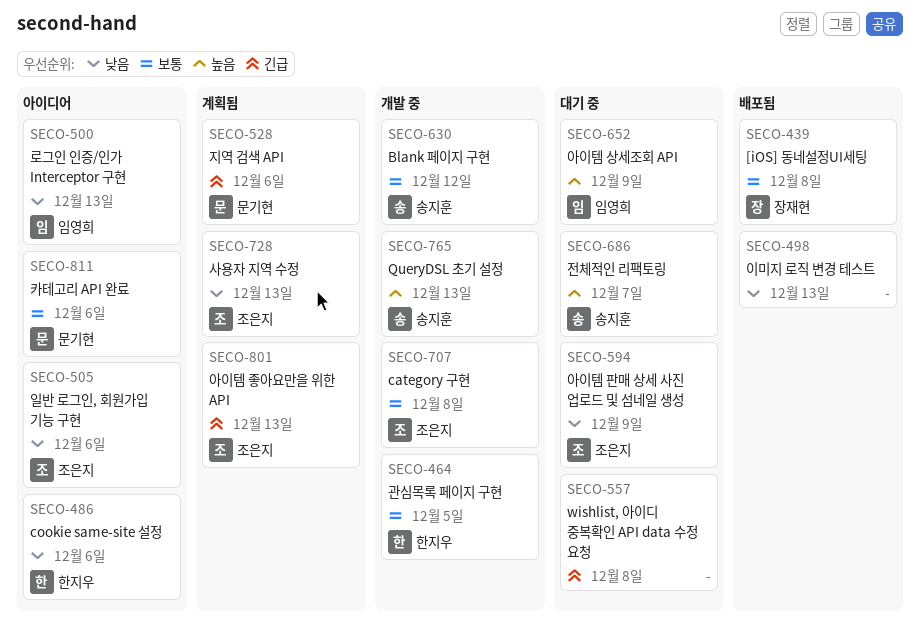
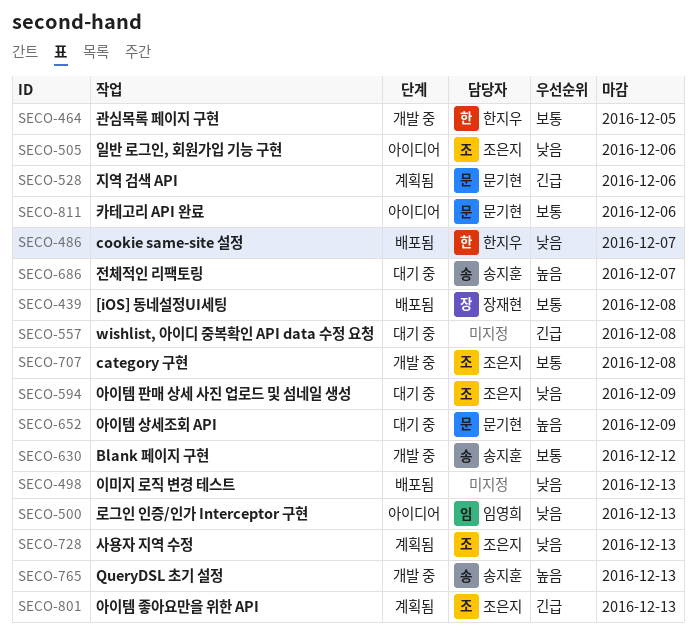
SECO-486, status: 아이디어 -> 배포됨
SECO-486, due: Dec 6 -> Dec 7
SECO-652, owner: 임영희 -> 문기현

